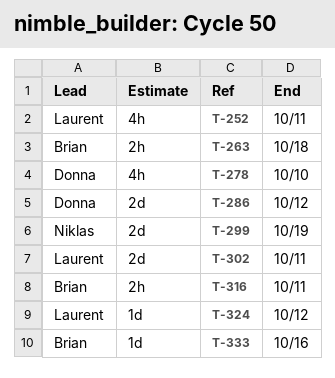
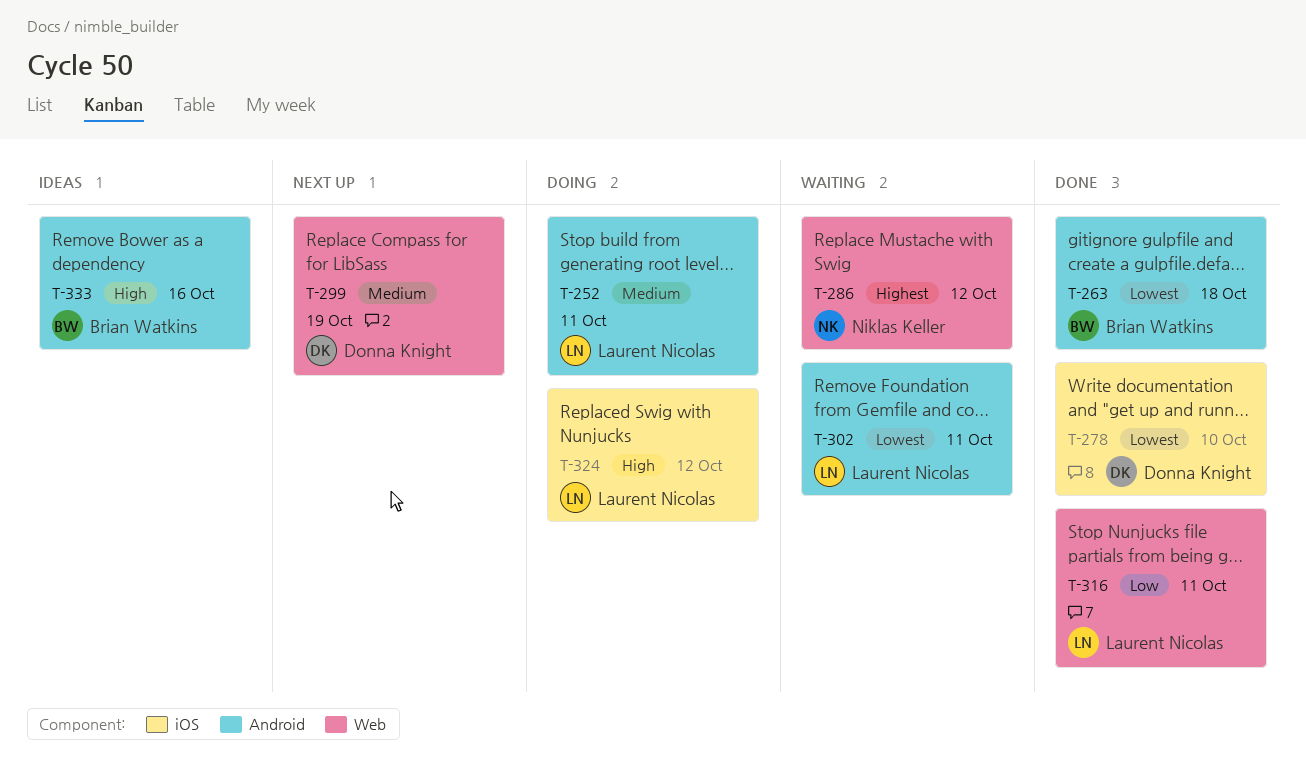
T-286, owner: Donna Knight -> Niklas Keller
T-299, owner: Niklas Keller -> Donna Knight
T-316, owner: Brian Watkins -> Laurent Nicolas

